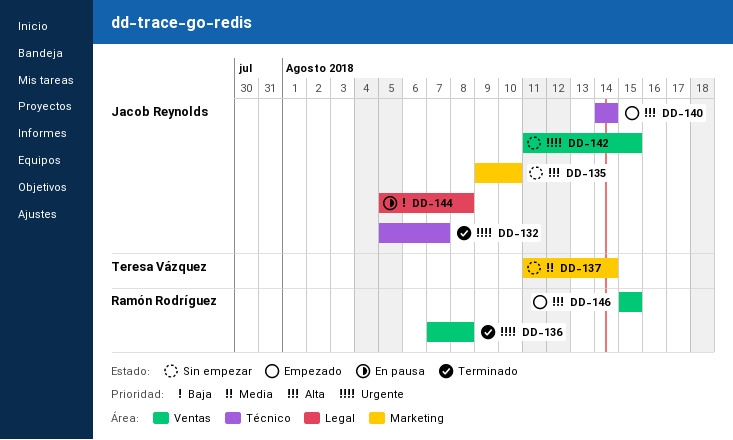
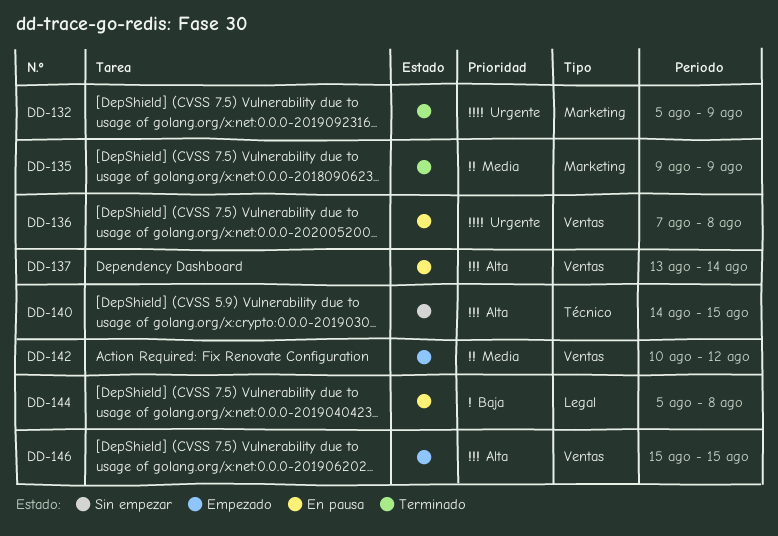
DD-132, label: Técnico -> Marketing
DD-132, due: Aug 7 -> Aug 9
DD-135, status: Sin empezar -> Terminado
DD-135, priority: Alta -> Media
DD-135, due: Aug 10 -> Aug 9
DD-136, status: Terminado -> En pausa
DD-137, status: Sin empezar -> En pausa
DD-137, priority: Media -> Alta
DD-137, label: Marketing -> Ventas
DD-137, start: Aug 11 -> Aug 13
DD-140, status: Empezado -> Sin empezar
DD-140, due: Aug 14 -> Aug 15
DD-142, status: Sin empezar -> Empezado
DD-142, priority: Urgente -> Media
DD-142, start: Aug 11 -> Aug 10
DD-142, due: Aug 15 -> Aug 12

